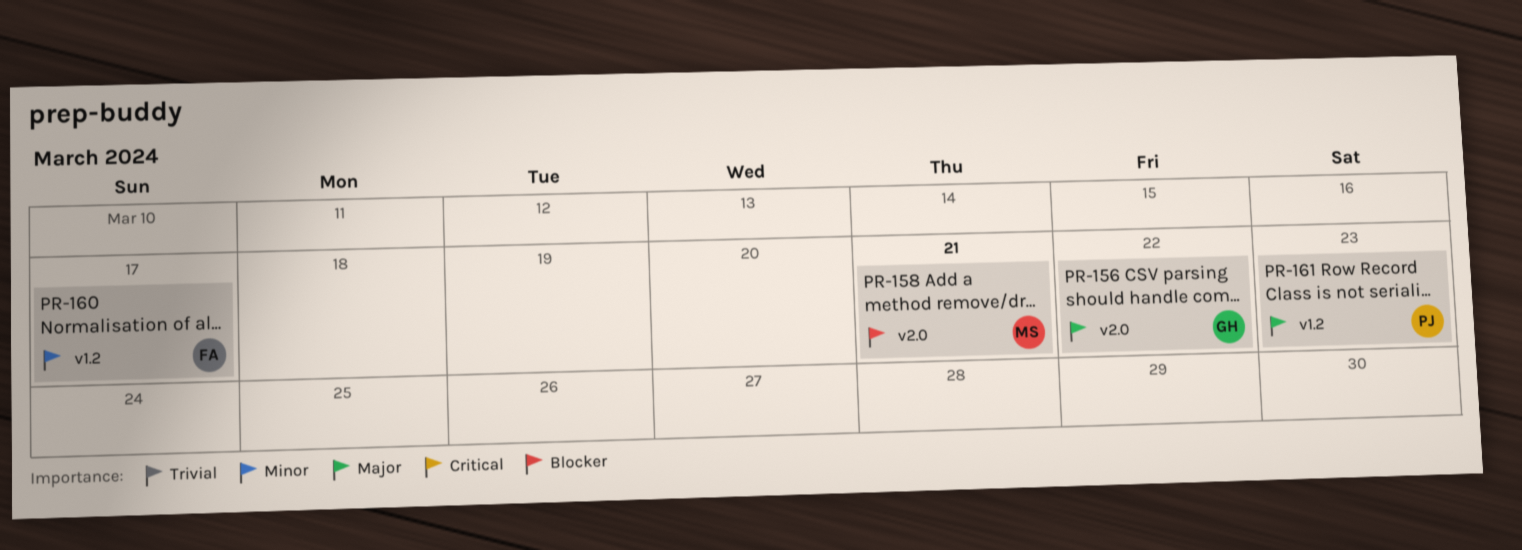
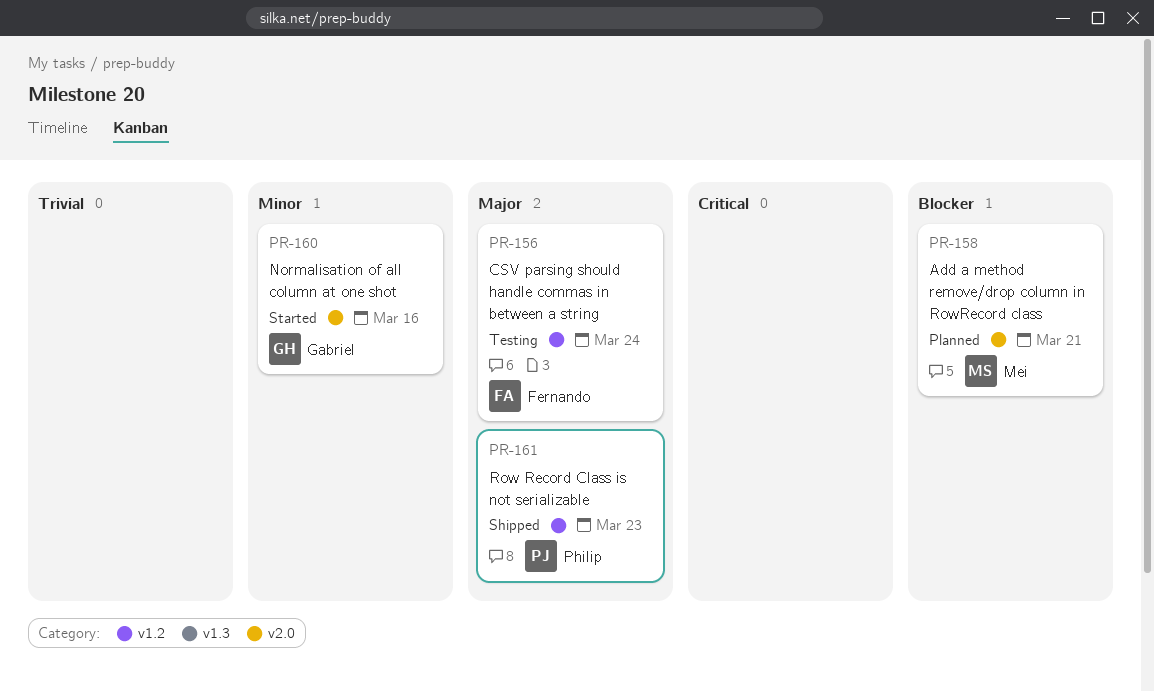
PR-156, owner: Gabriel -> Fernando
PR-156, label: v2.0 -> v1.2
PR-156, due: Mar 22 -> Mar 24
PR-160, owner: Fernando -> Gabriel
PR-160, label: v1.2 -> v2.0
PR-160, due: Mar 17 -> Mar 16

